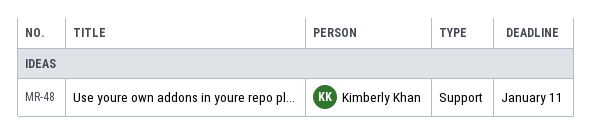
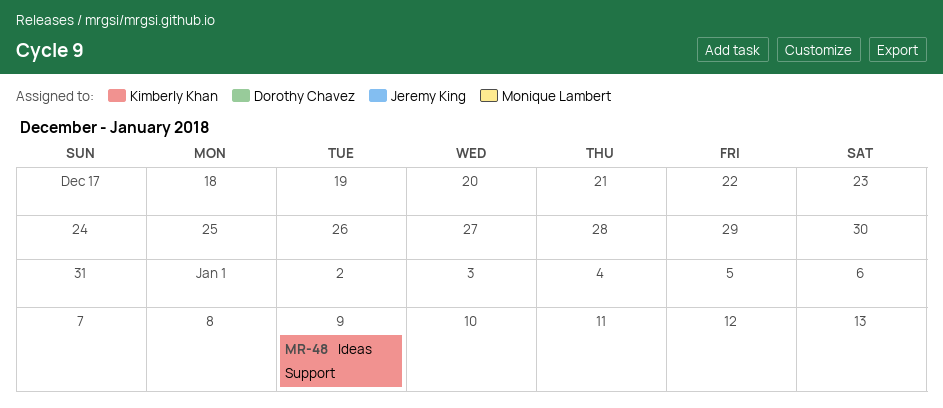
MR-48, due: Jan 11 -> Jan 9

